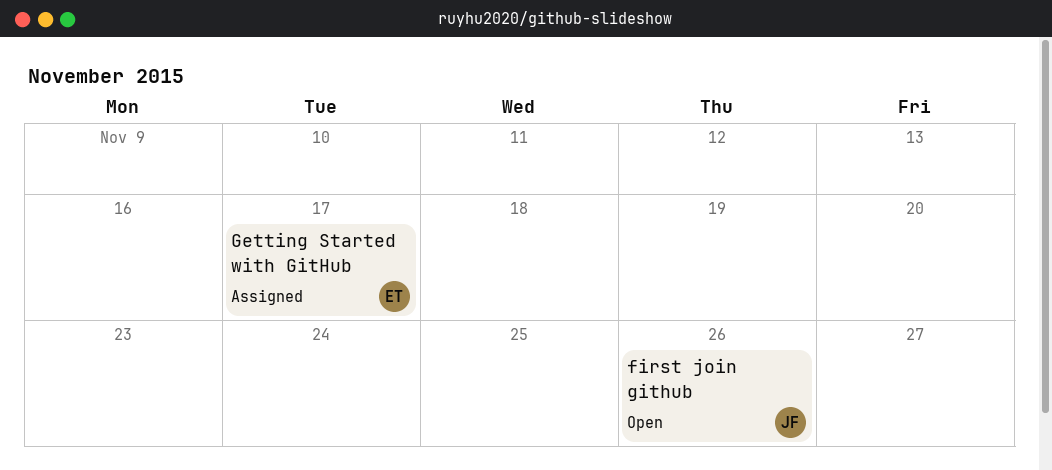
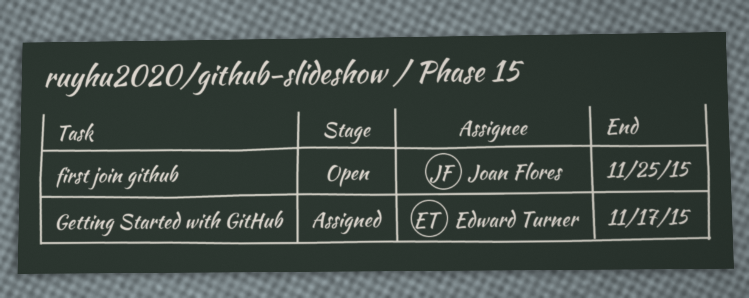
first join github, due: Nov 26 -> Nov 25

